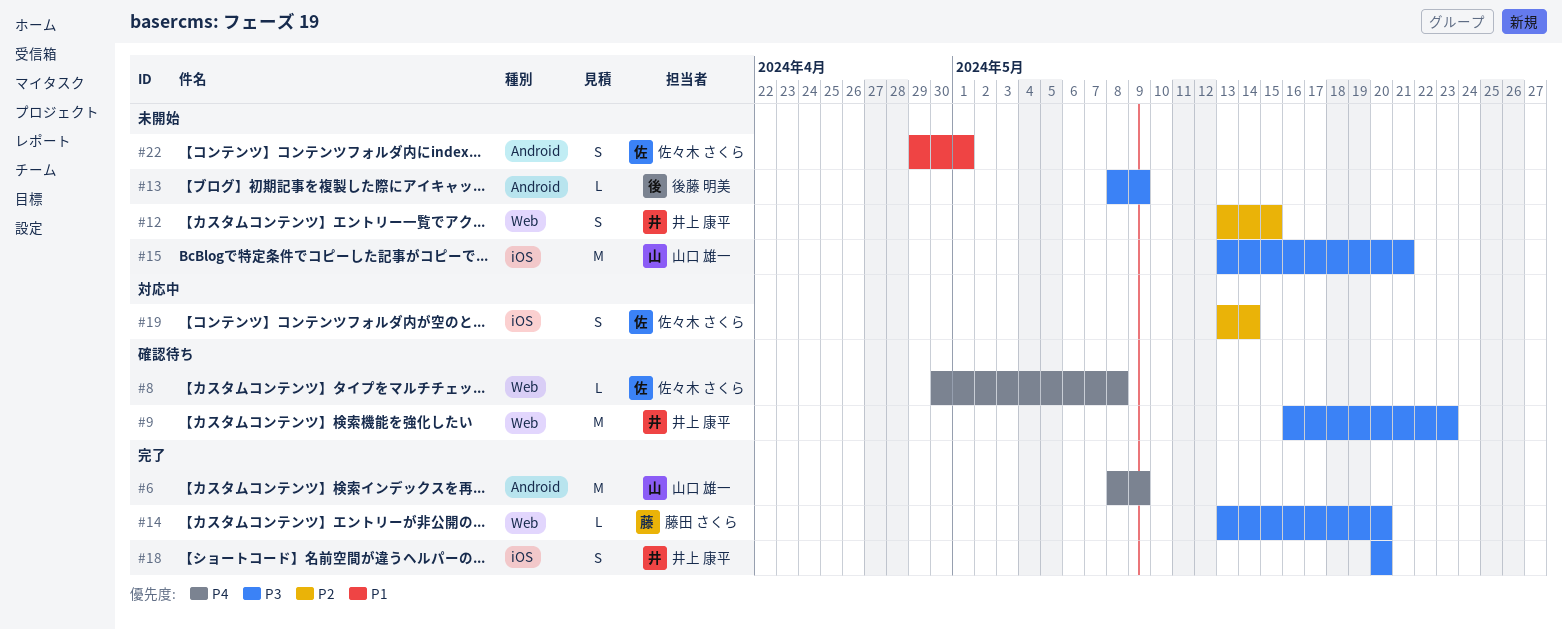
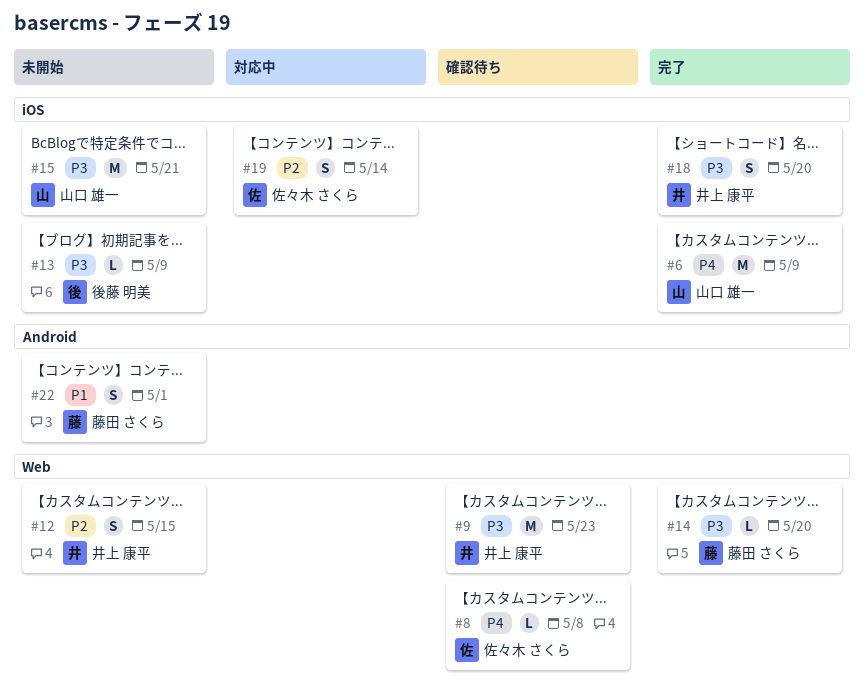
#6, label: Android -> iOS
#13, label: Android -> iOS
#22, owner: 佐々木 さくら -> 藤田 さくら

